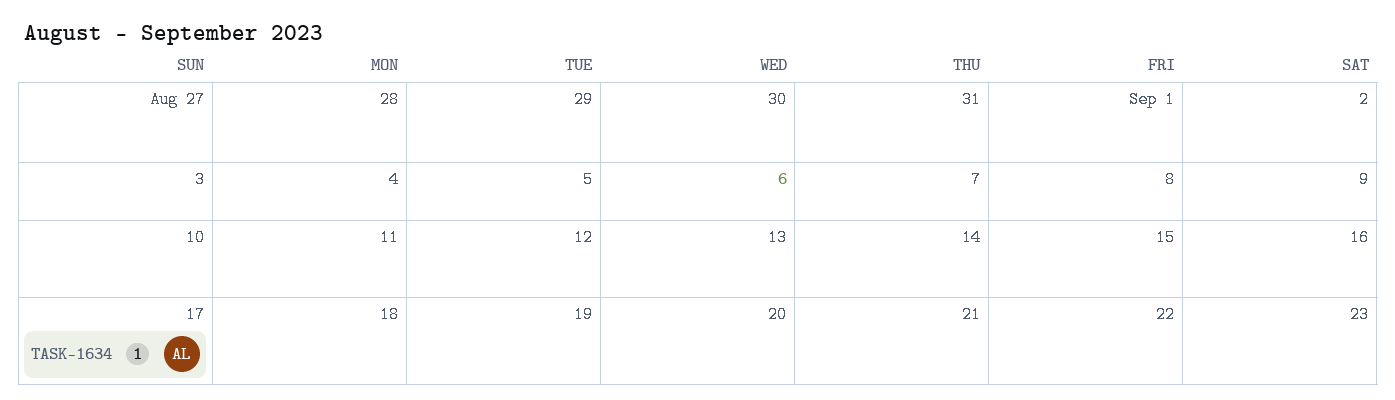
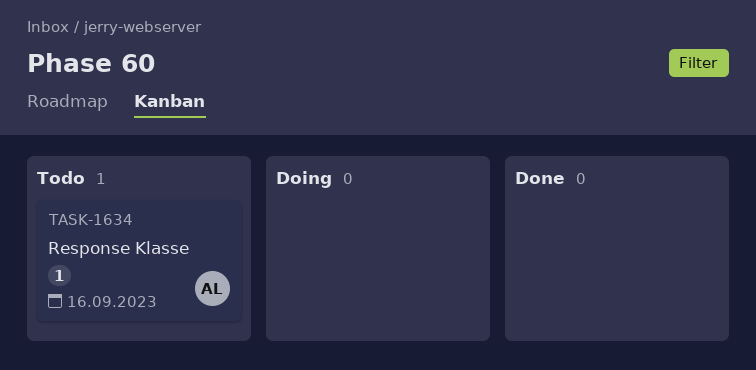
TASK-1634, due: Sep 17 -> Sep 16

